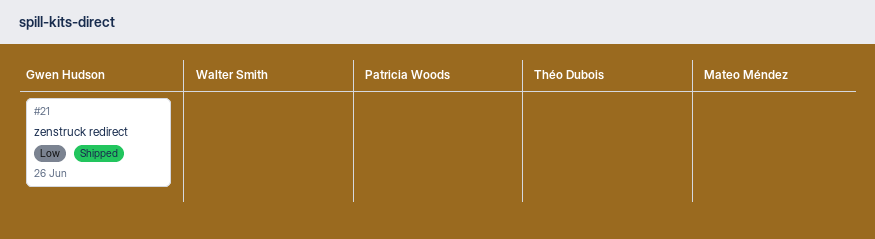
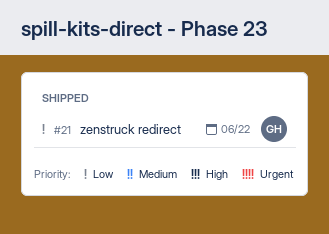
#21, due: Jun 26 -> Jun 22

